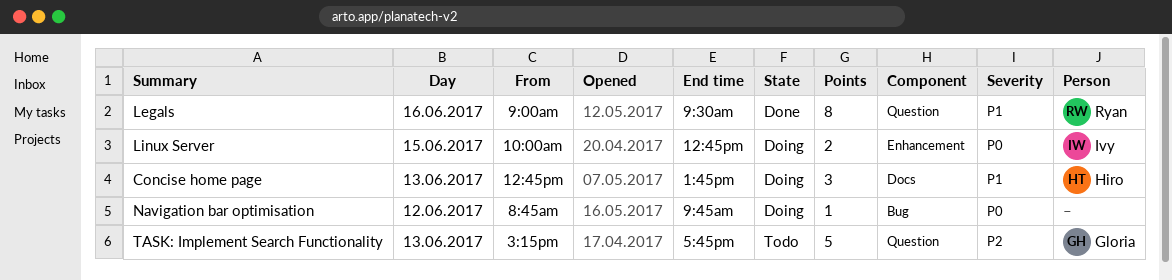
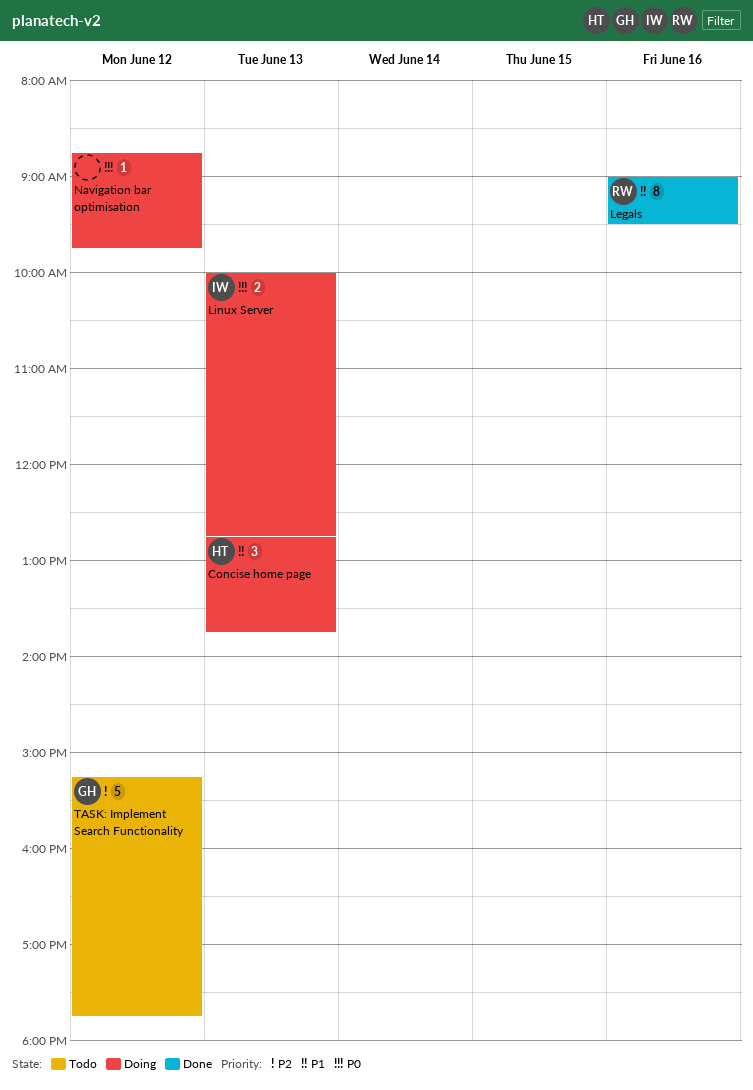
Linux Server, day: Jun 15 -> Jun 13
TASK: Implement Search Functionality, day: Jun 13 -> Jun 12

